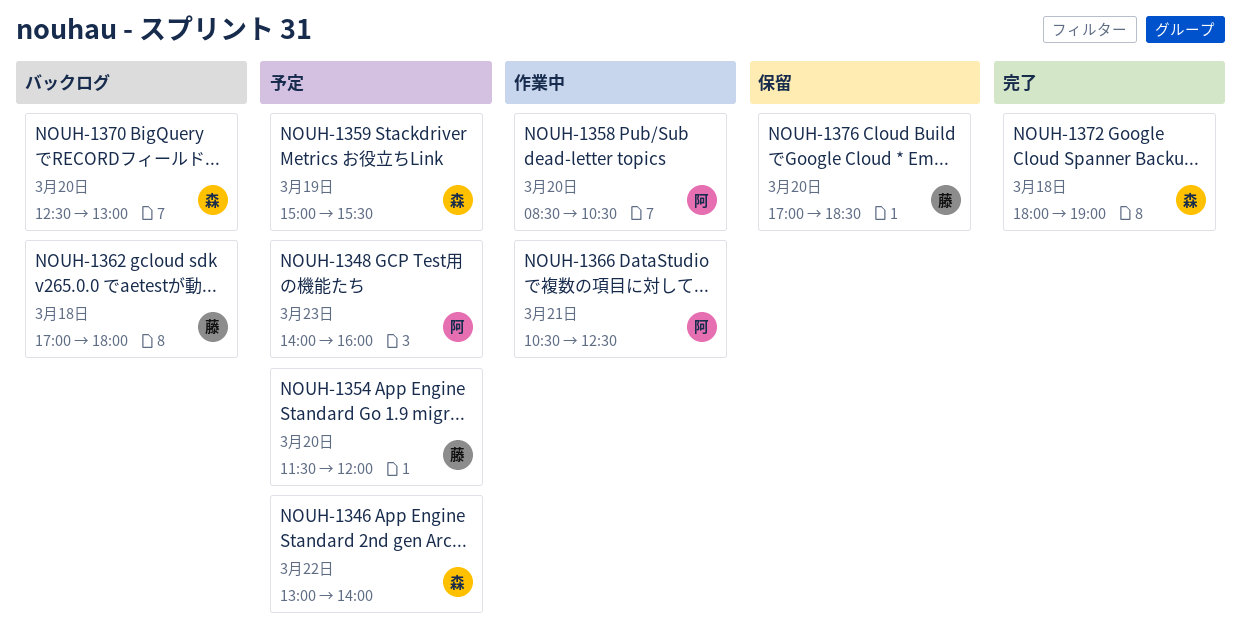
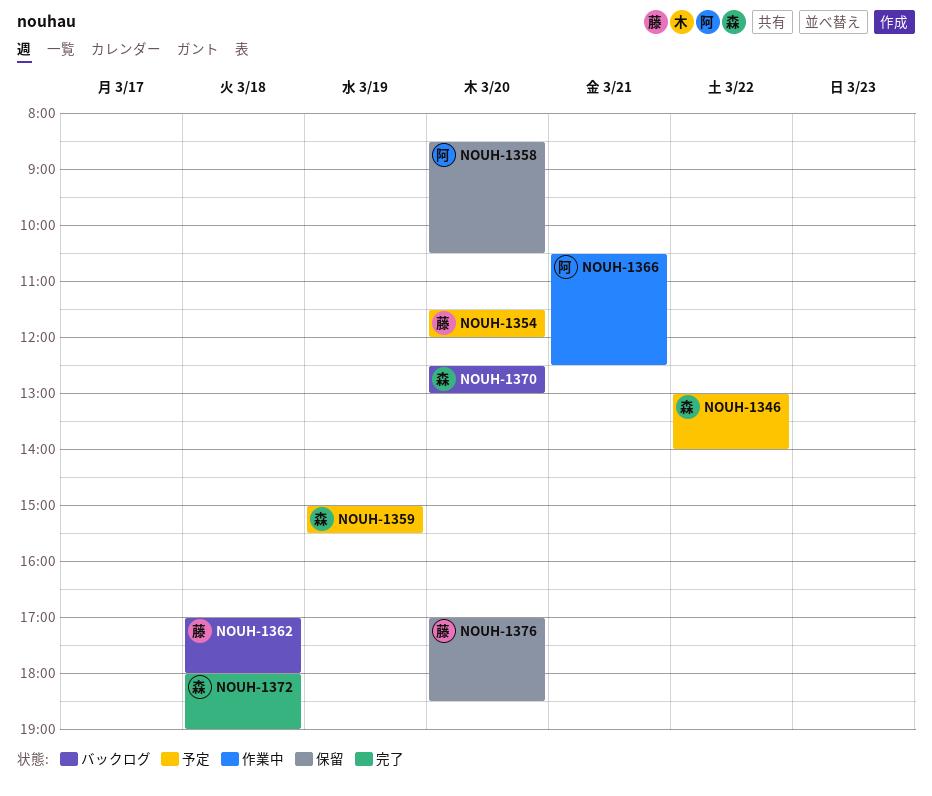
NOUH-1348: present -> none
NOUH-1358, status: 作業中 -> 保留

